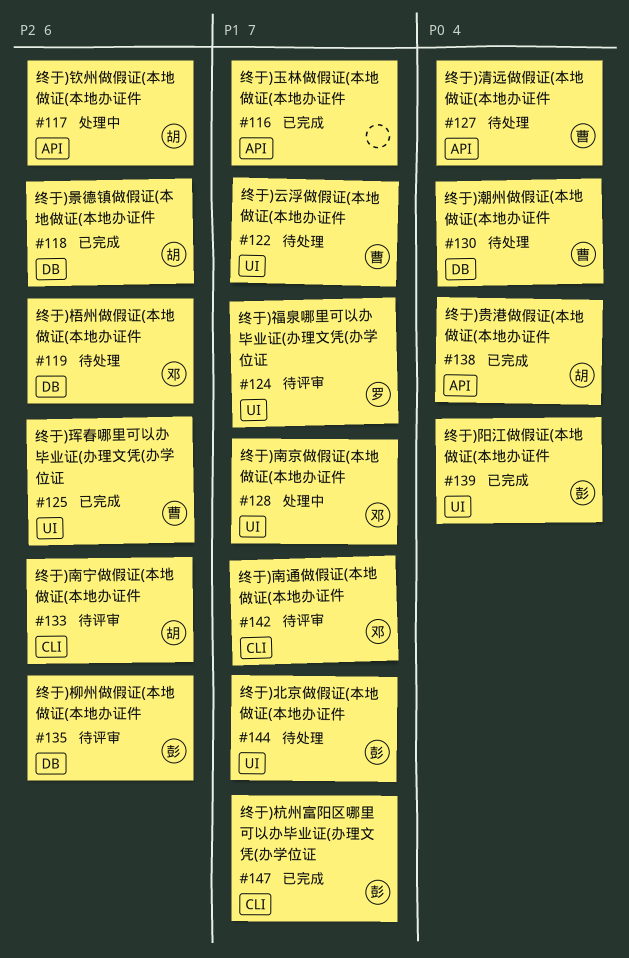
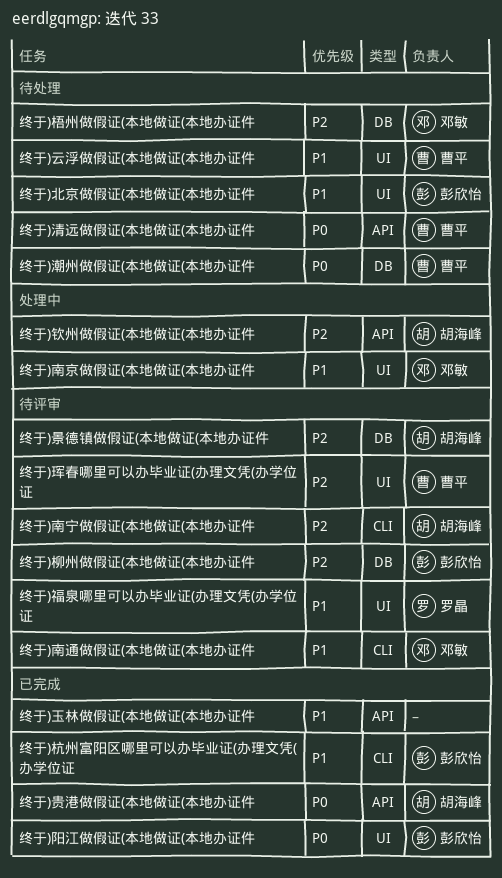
终于)景德镇做假证(本地做证(本地办证件, status: 已完成 -> 待评审
终于)珲春哪里可以办毕业证(办理文凭(办学位证, status: 已完成 -> 待评审

